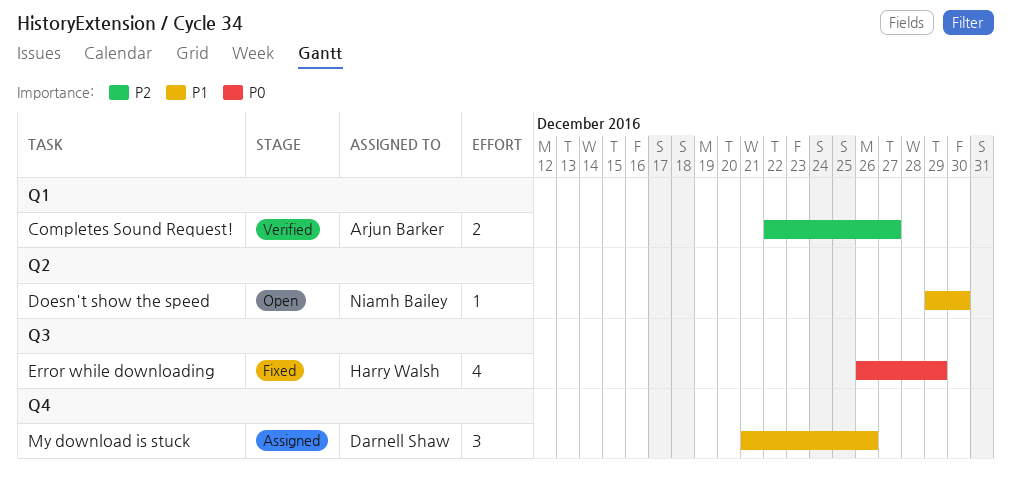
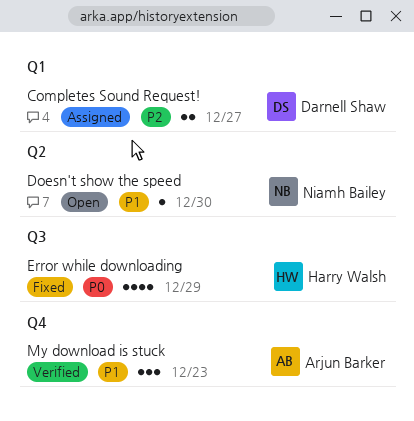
Completes Sound Request!, status: Verified -> Assigned
Completes Sound Request!, owner: Arjun Barker -> Darnell Shaw
My download is stuck, status: Assigned -> Verified
My download is stuck, owner: Darnell Shaw -> Arjun Barker
My download is stuck, due: Dec 26 -> Dec 23

